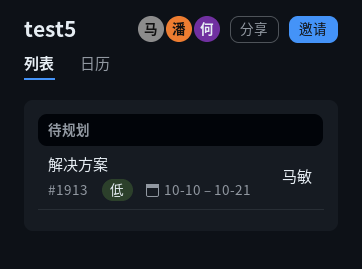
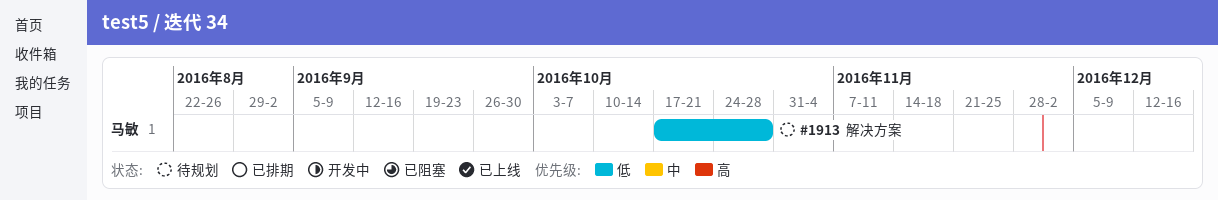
#1913, start: Oct 10 -> Oct 17
#1913, due: Oct 21 -> Oct 28

